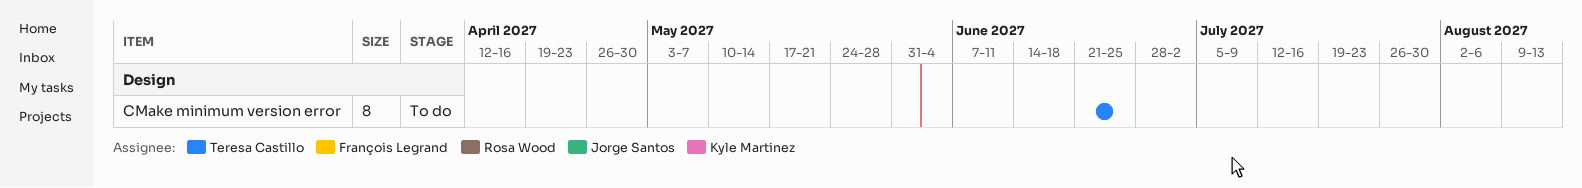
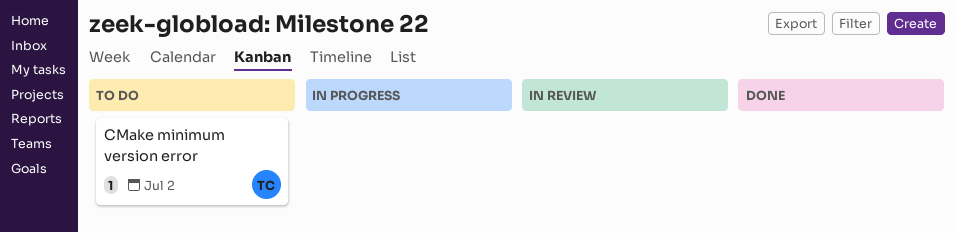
CMake minimum version error, estimate: 8 -> 1
CMake minimum version error, due: Jun 25 -> Jul 2

